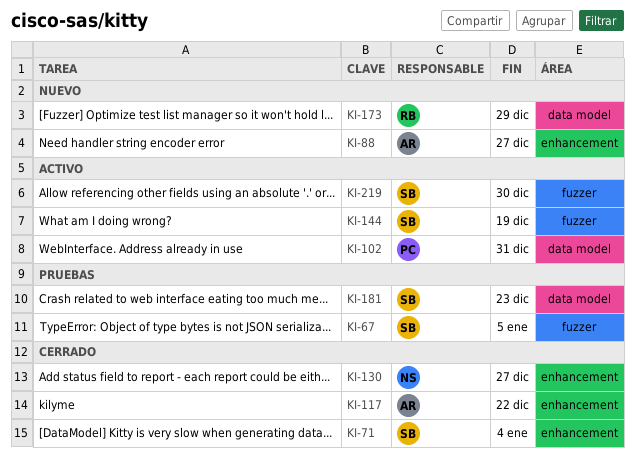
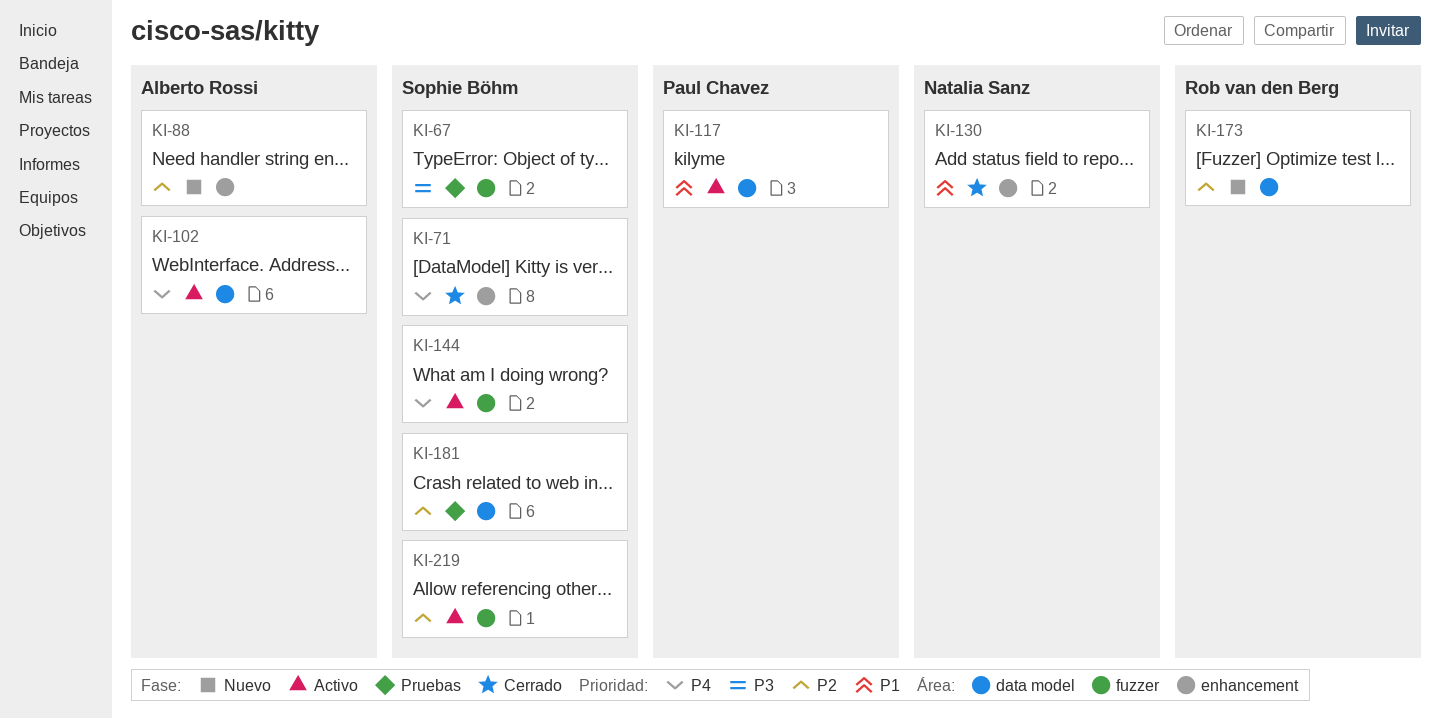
KI-102, owner: Paul Chavez -> Alberto Rossi
KI-117, status: Cerrado -> Activo
KI-117, owner: Alberto Rossi -> Paul Chavez
KI-117, label: enhancement -> data model

